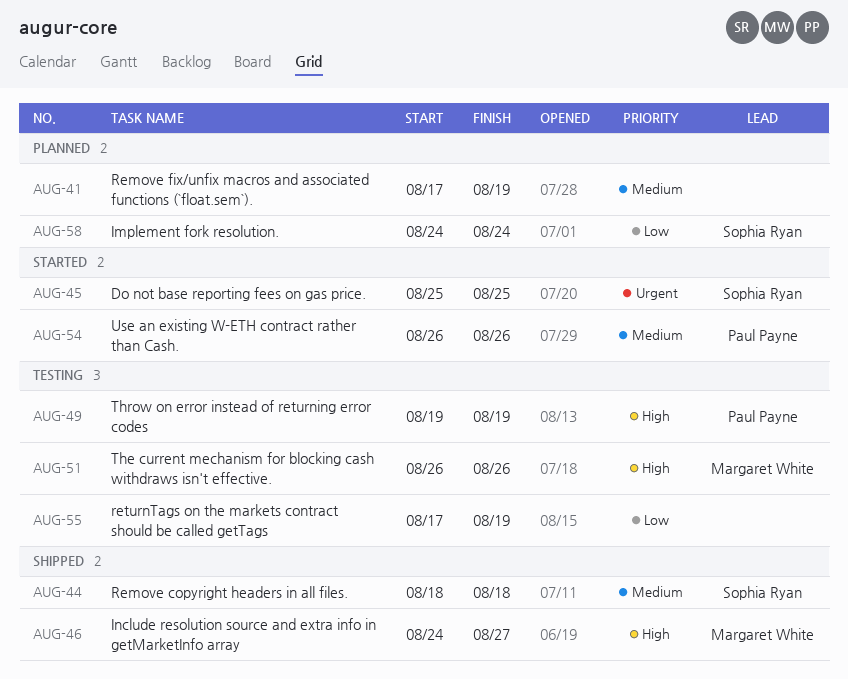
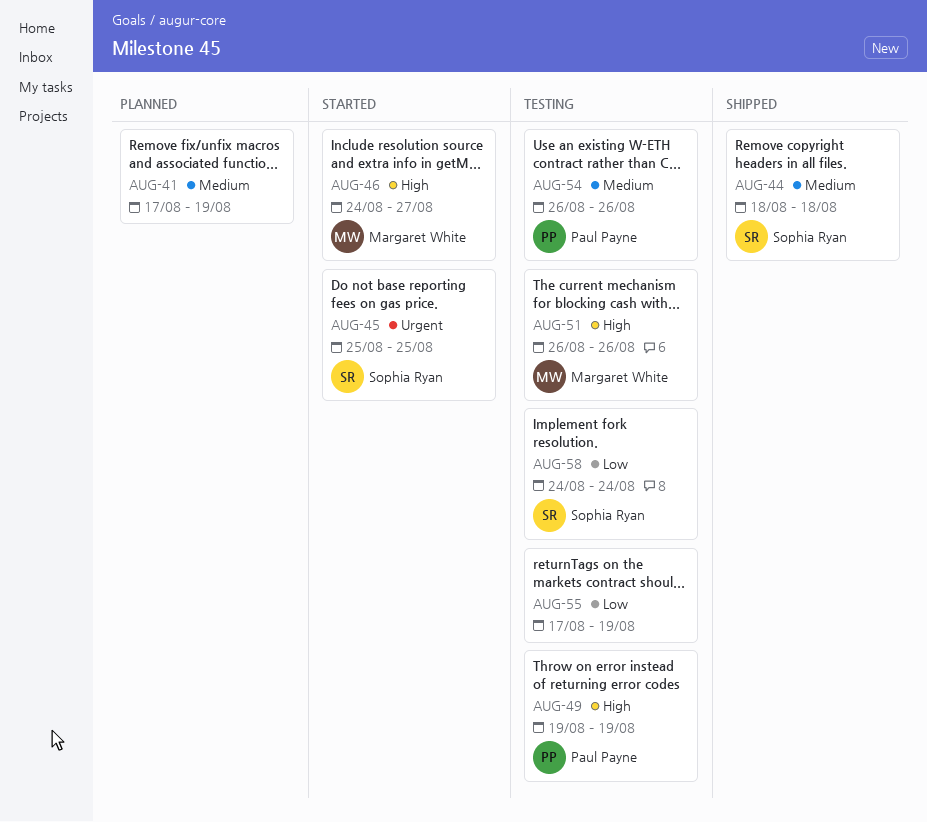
AUG-46, status: Shipped -> Started
AUG-54, status: Started -> Testing
AUG-58, status: Planned -> Testing

